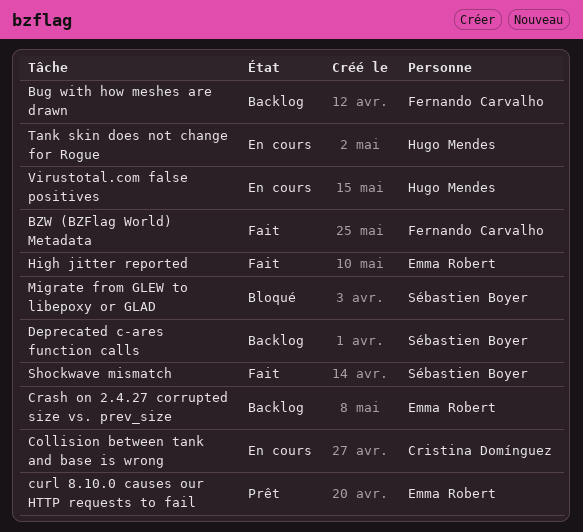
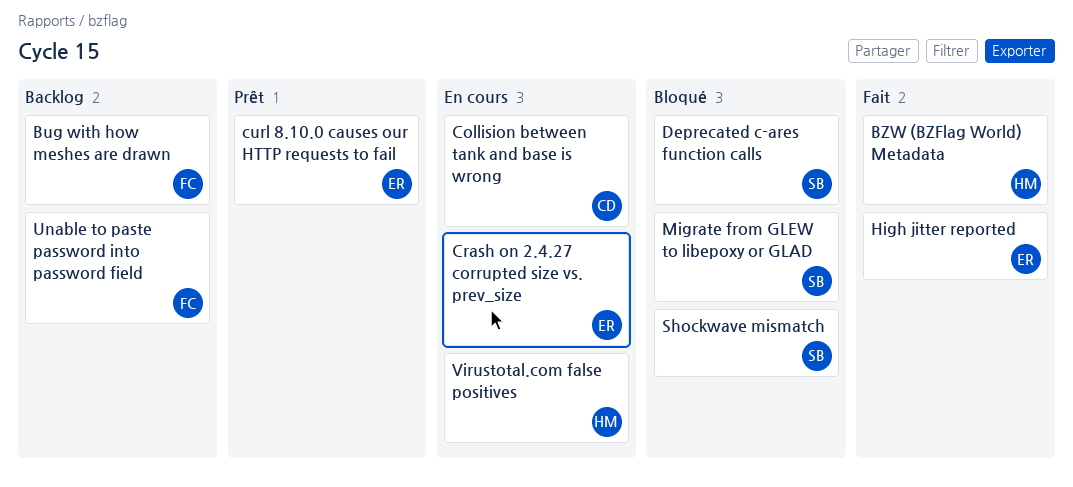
BZW (BZFlag World) Metadata, owner: Fernando Carvalho -> Hugo Mendes
Crash on 2.4.27 corrupted size vs. prev_size, status: Backlog -> En cours
Deprecated c-ares function calls, status: Backlog -> Bloqué
Shockwave mismatch, status: Fait -> Bloqué
Tank skin does not change for Rogue: present -> none
Unable to paste password into password field: none -> present

